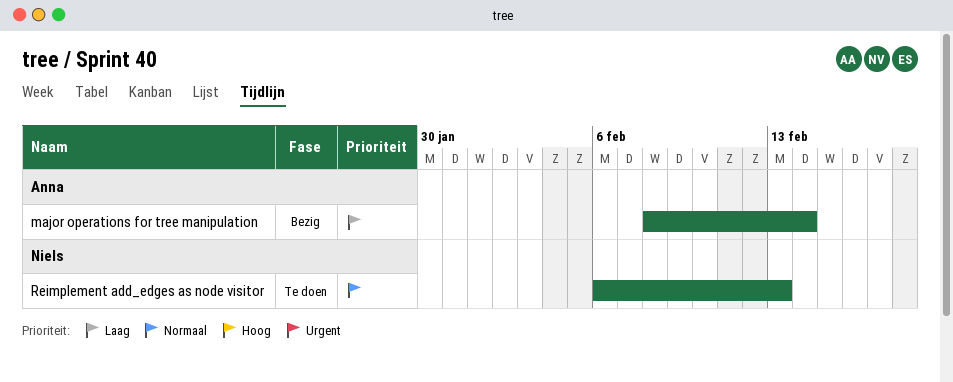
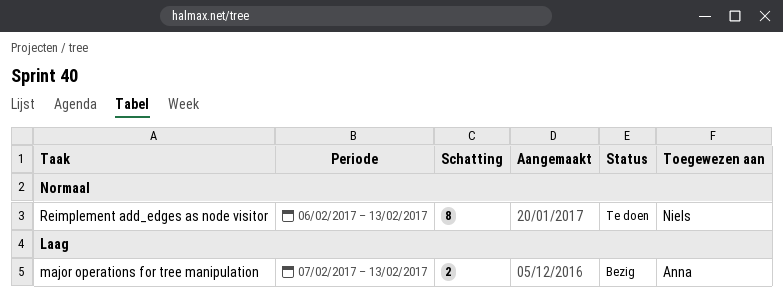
major operations for tree manipulation, start: Feb 8 -> Feb 7
major operations for tree manipulation, due: Feb 14 -> Feb 13

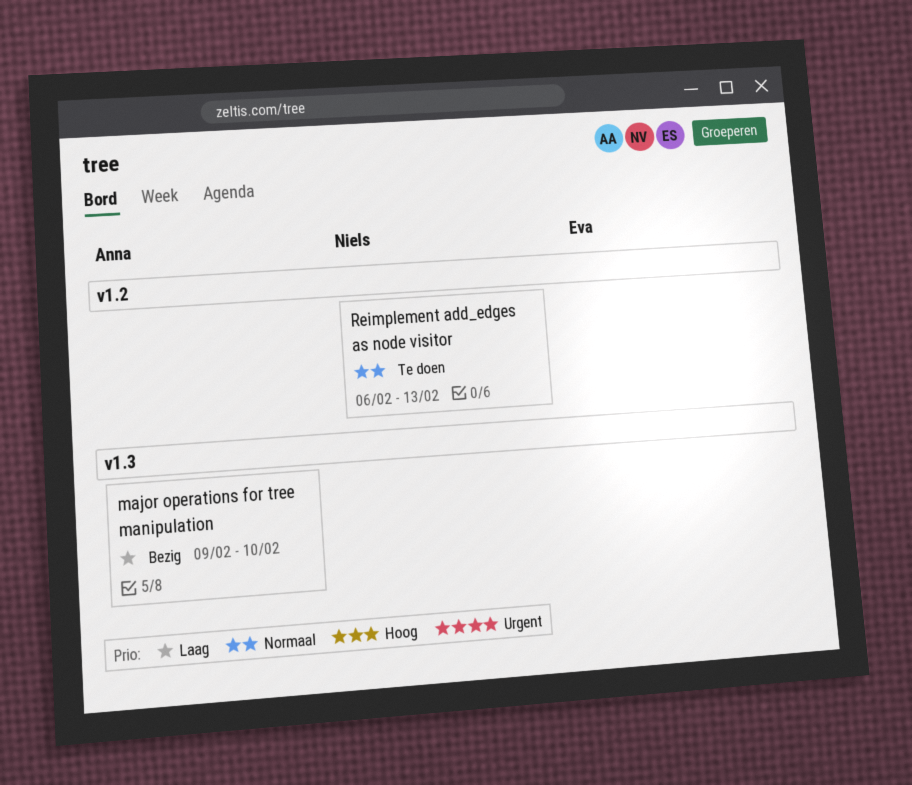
major operations for tree manipulation, start: Feb 7 -> Feb 9
major operations for tree manipulation, due: Feb 13 -> Feb 10

